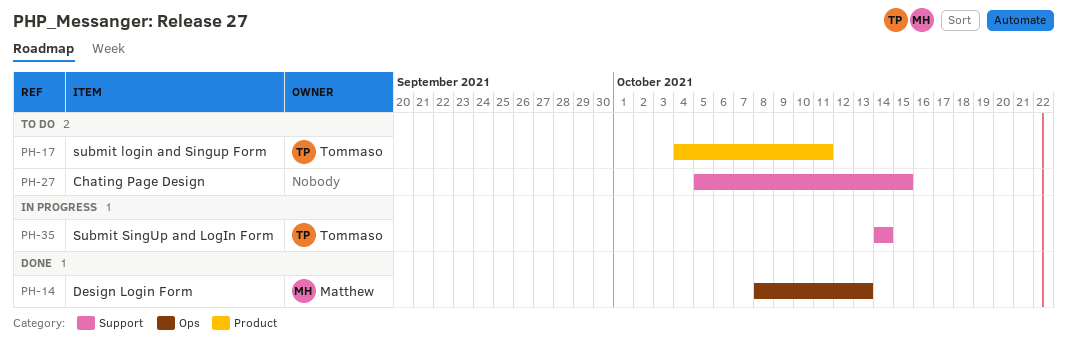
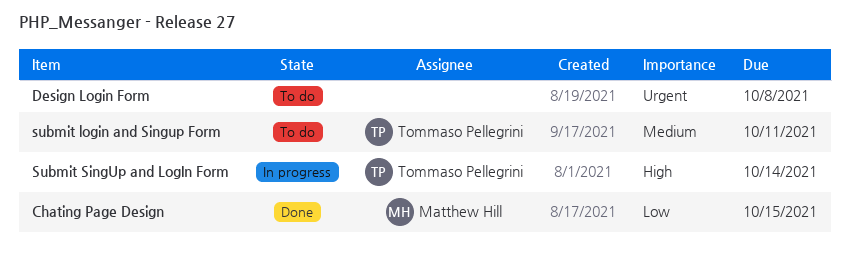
Chating Page Design, status: To do -> Done
Chating Page Design, owner: none -> Matthew Hill
Design Login Form, status: Done -> To do
Design Login Form, owner: Matthew Hill -> none
Design Login Form, due: Oct 13 -> Oct 8

